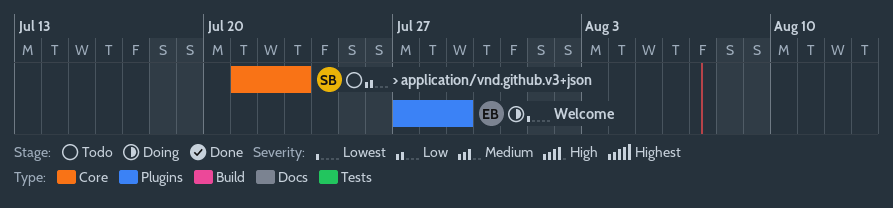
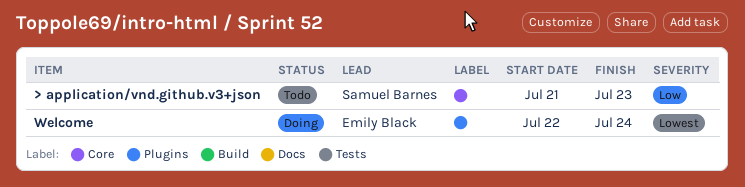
Welcome, start: Jul 27 -> Jul 22
Welcome, due: Jul 29 -> Jul 24

